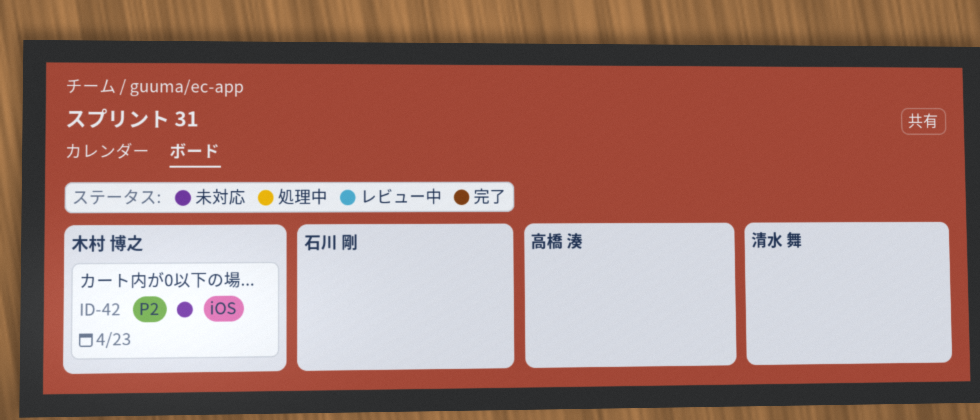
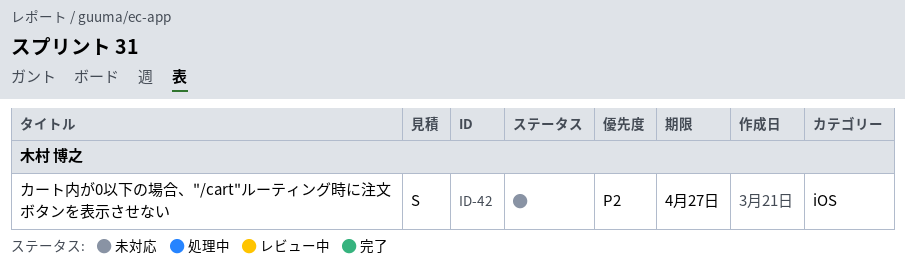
ID-42, due: Apr 23 -> Apr 27

